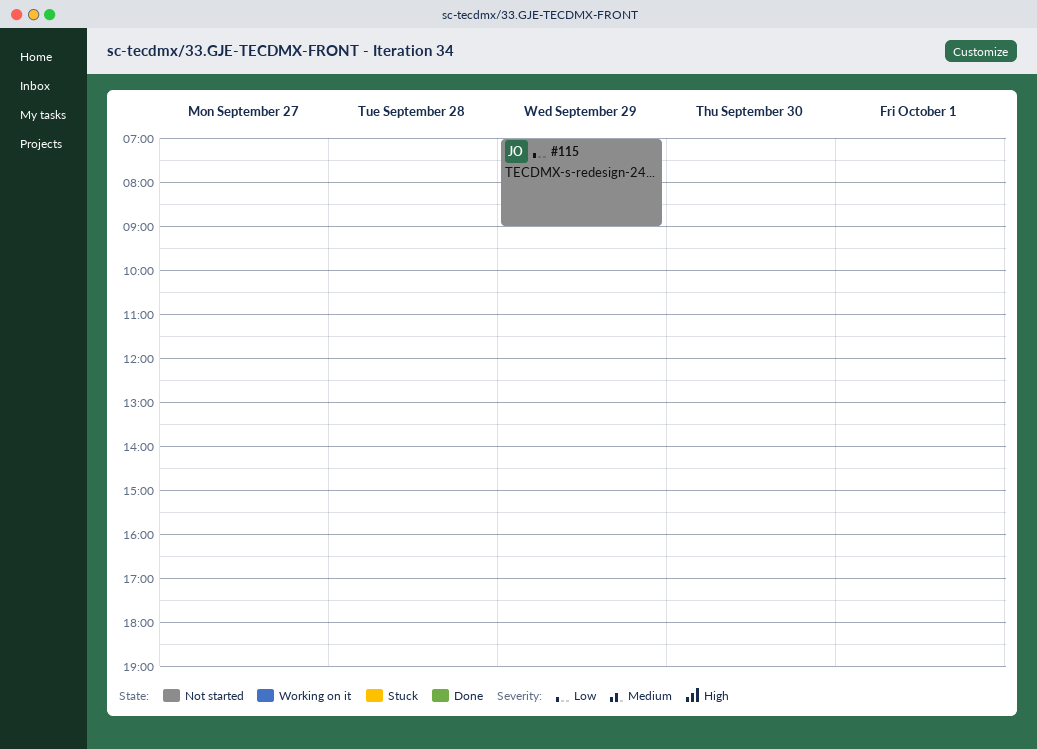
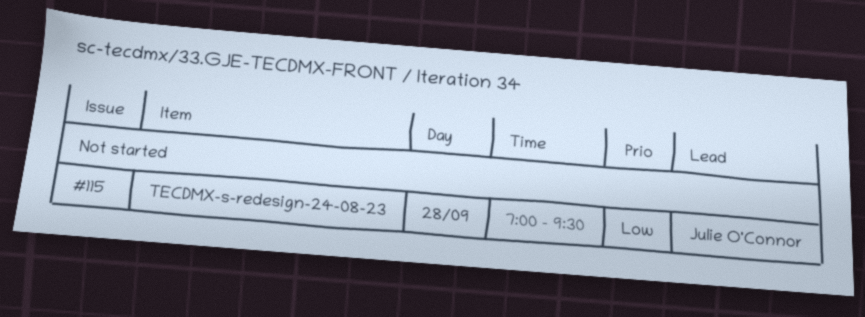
#115, day: Sep 29 -> Sep 28
#115, ends: 09:00 -> 09:30

